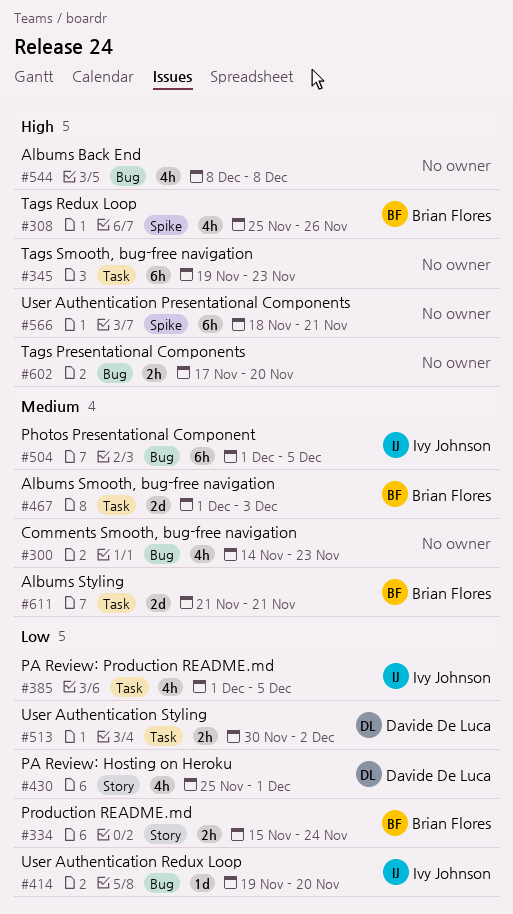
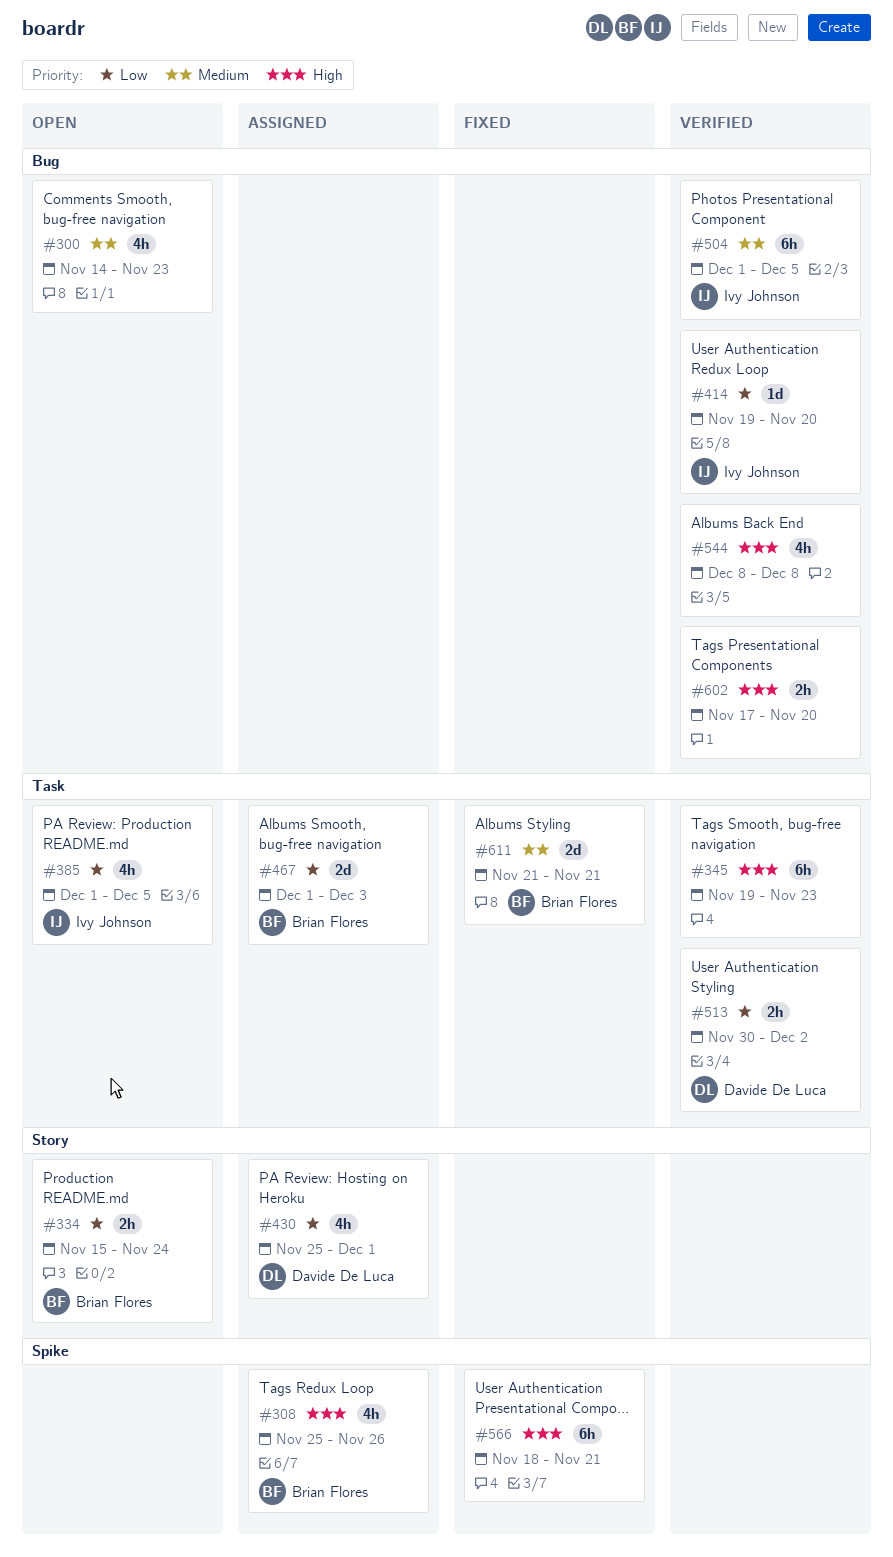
#467, priority: Medium -> Low

